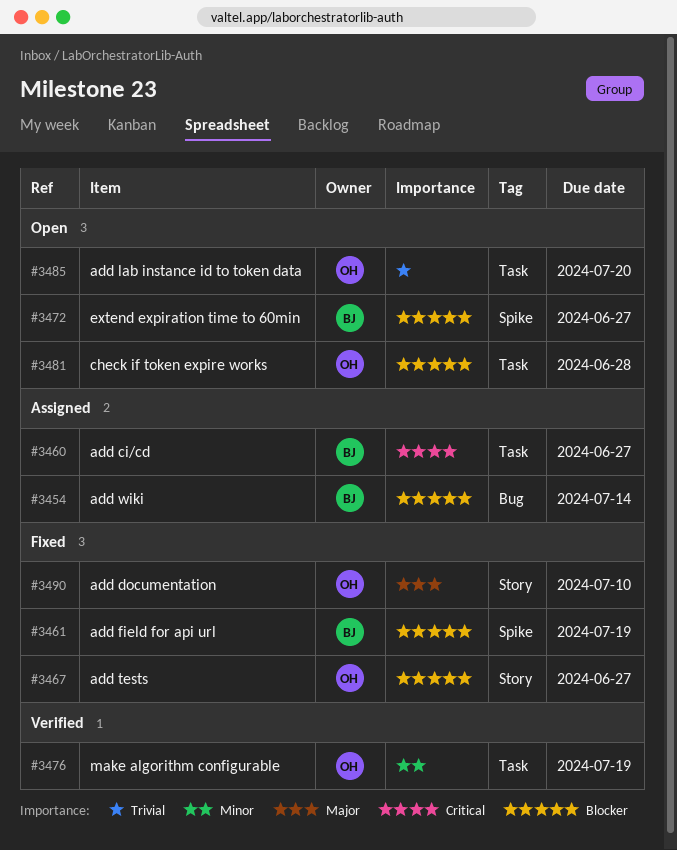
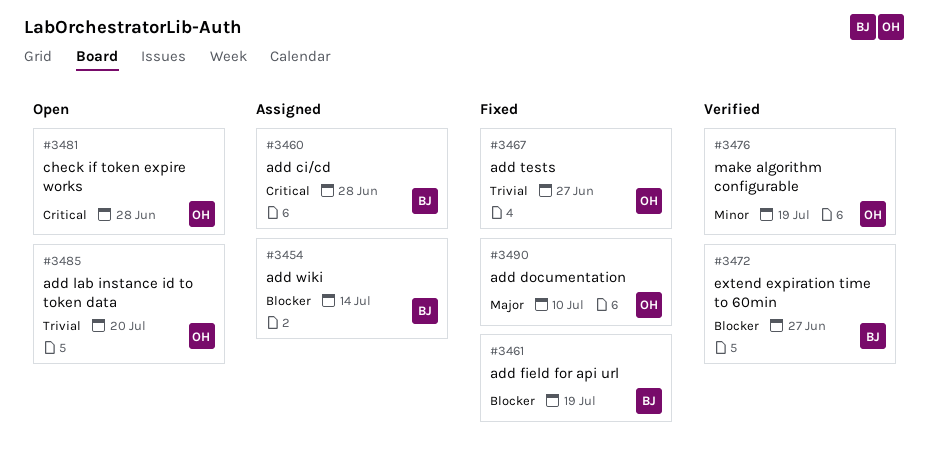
#3460, due: Jun 27 -> Jun 28
#3467, priority: Blocker -> Trivial
#3472, status: Open -> Verified
#3481, priority: Blocker -> Critical

